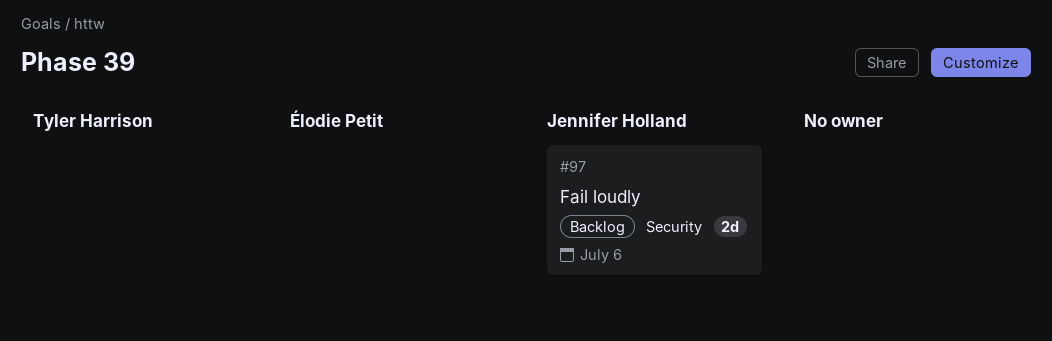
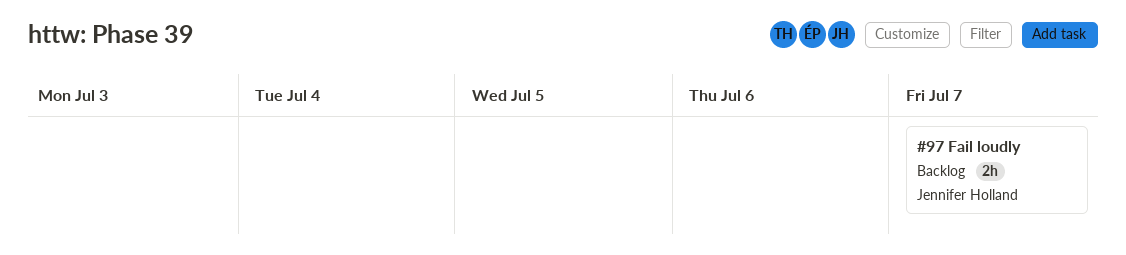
#97, estimate: 2d -> 2h
#97, due: Jul 6 -> Jul 7

